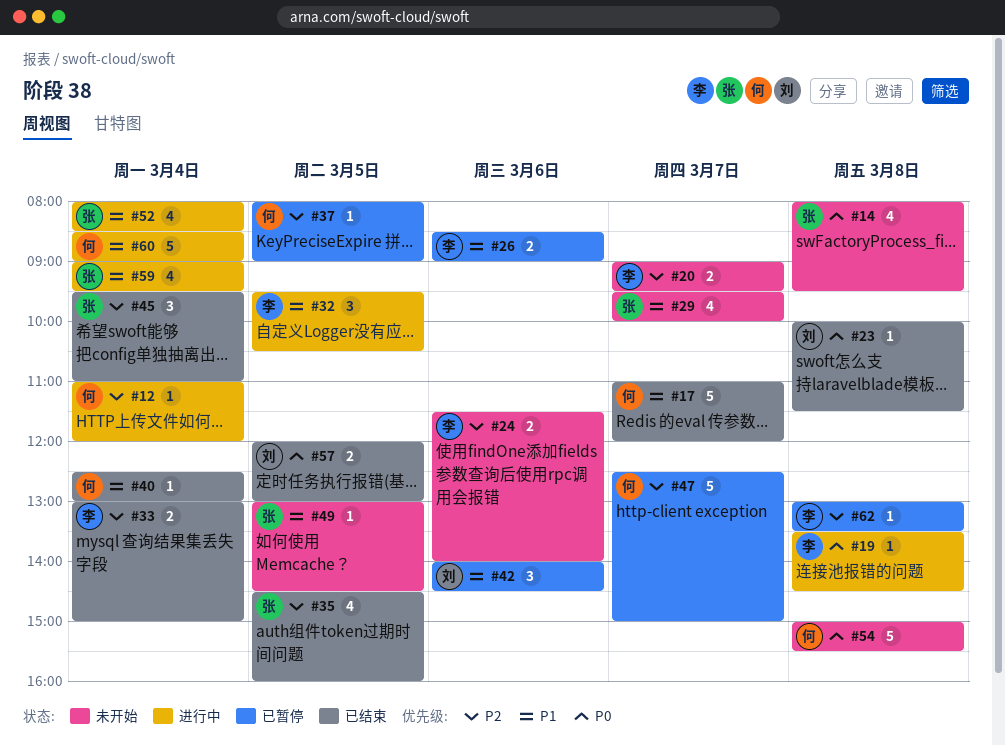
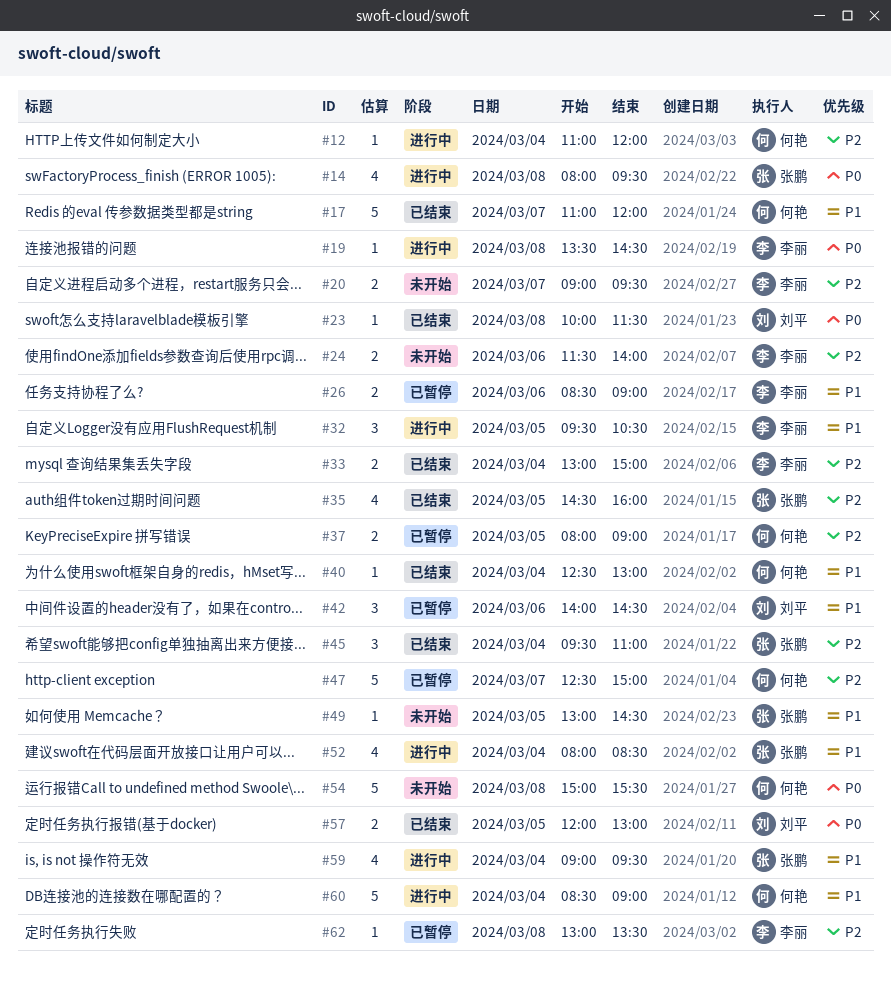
#14, status: 未开始 -> 进行中
#29: present -> none
#37, estimate: 1 -> 2

